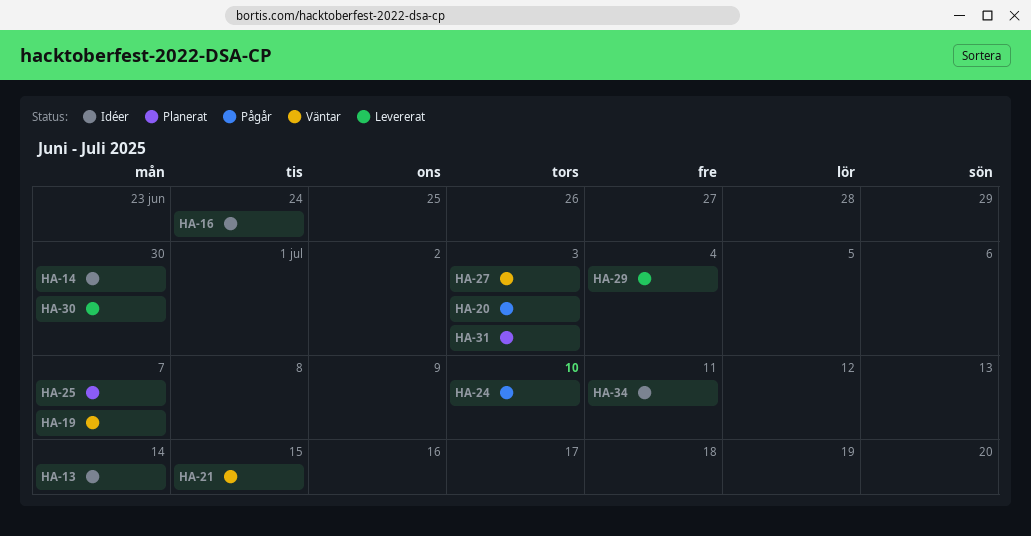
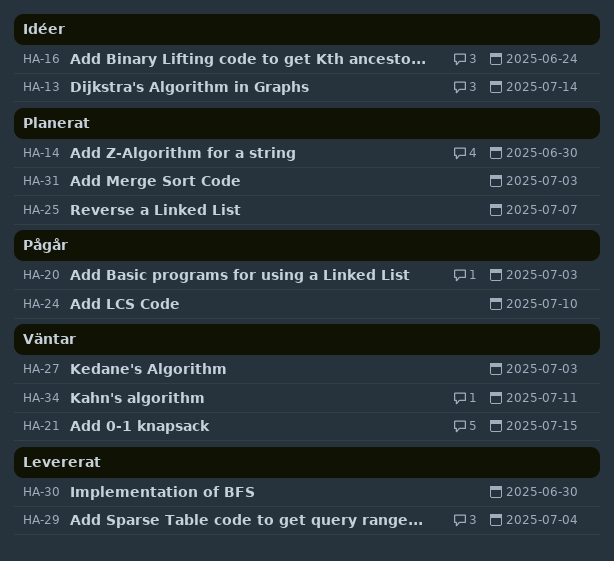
HA-14, status: Idéer -> Planerat
HA-19: present -> none
HA-34, status: Idéer -> Väntar

